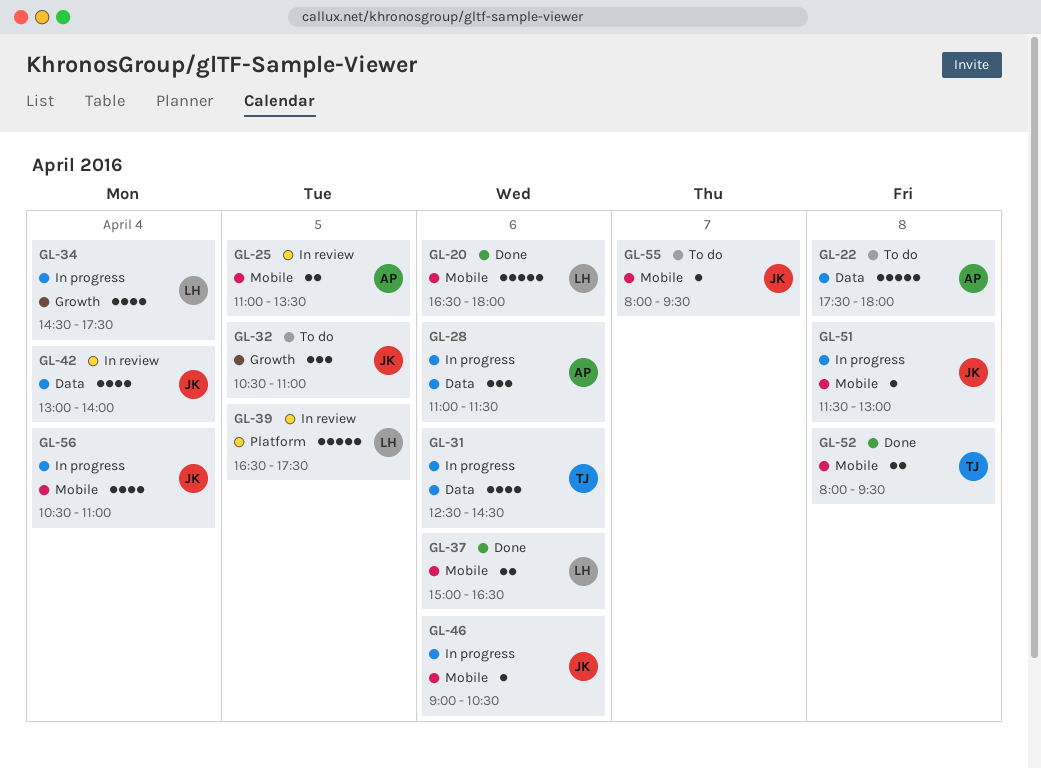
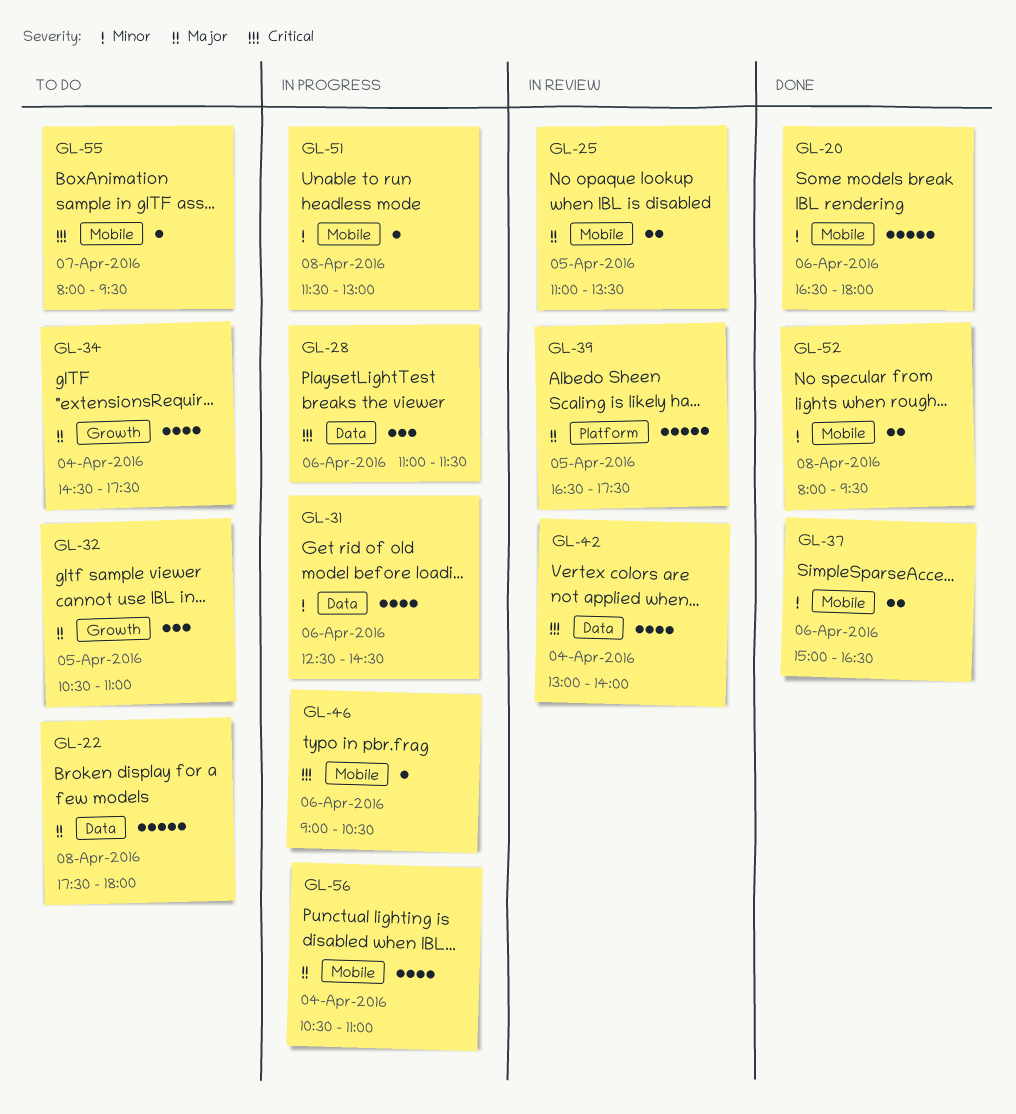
GL-34, status: In progress -> To do

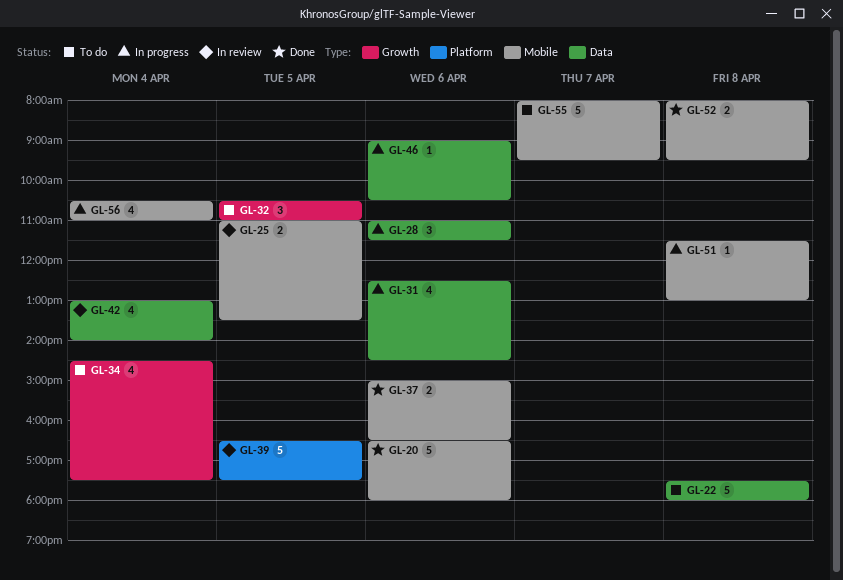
GL-46, label: Mobile -> Data
GL-55, estimate: 1 -> 5

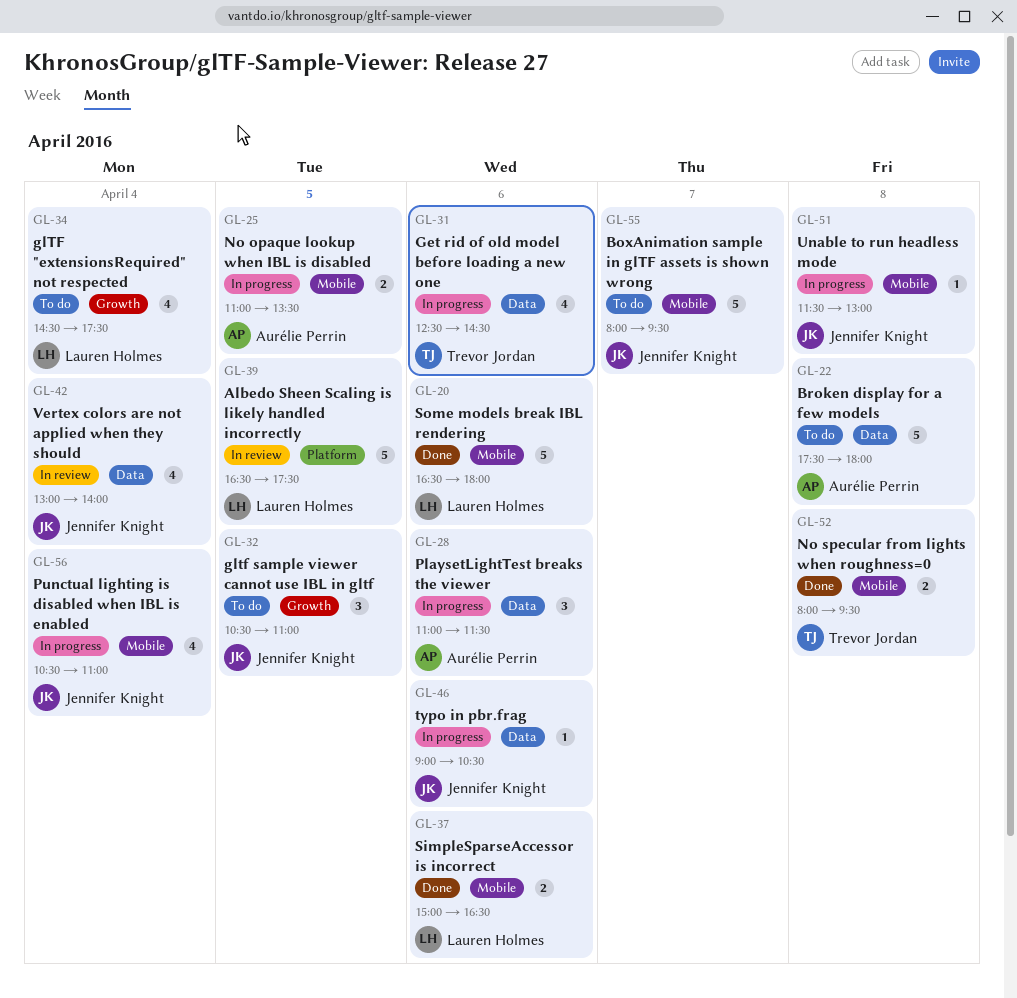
GL-25, status: In review -> In progress

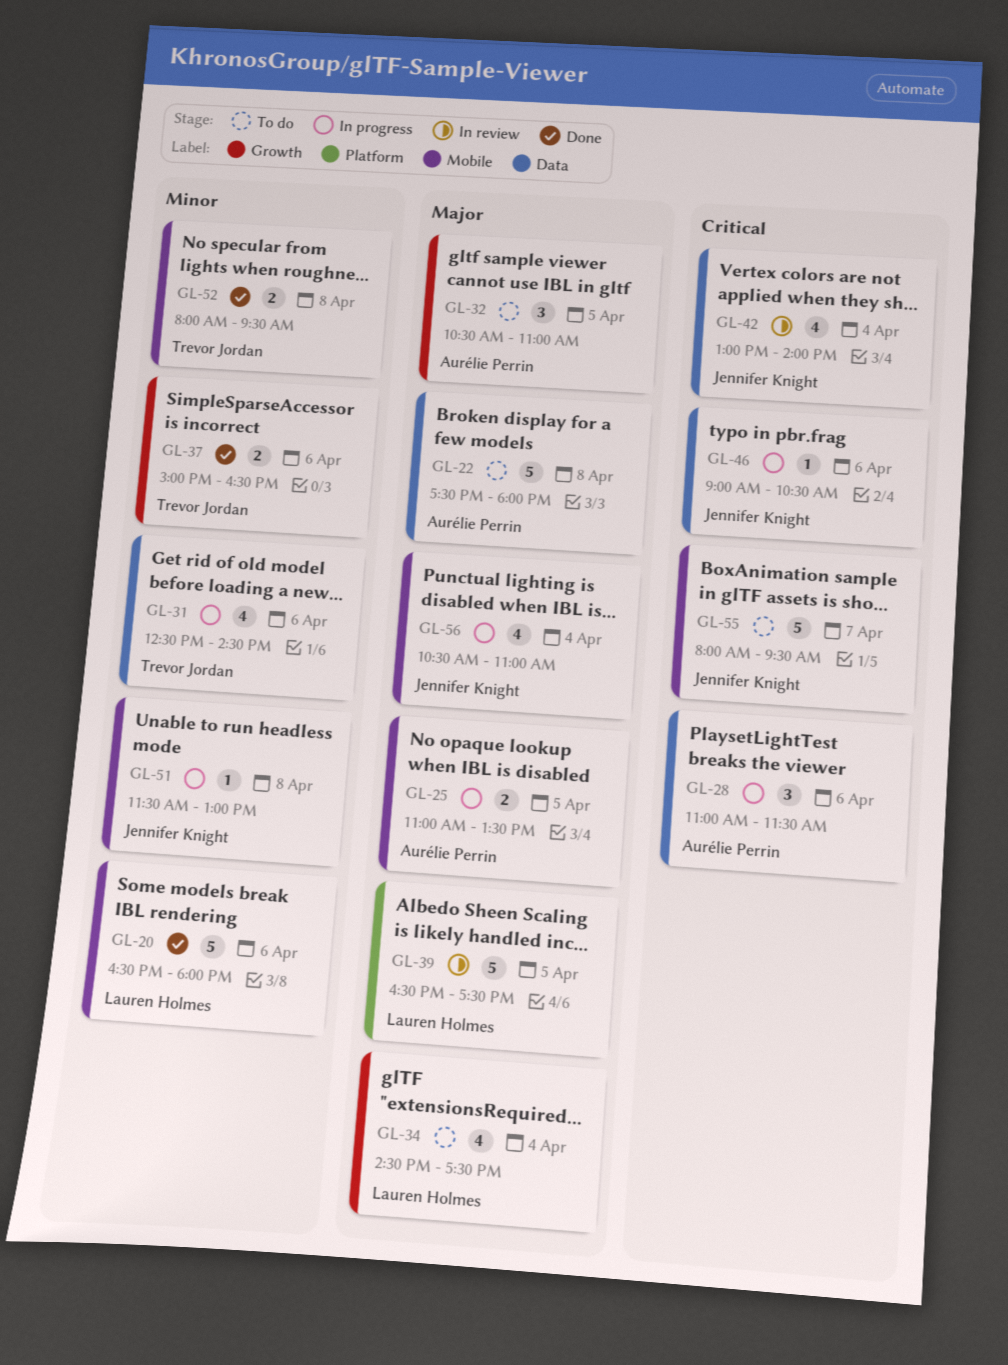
GL-32, owner: Jennifer Knight -> Aurélie Perrin
GL-37, owner: Lauren Holmes -> Trevor Jordan
GL-37, label: Mobile -> Growth

